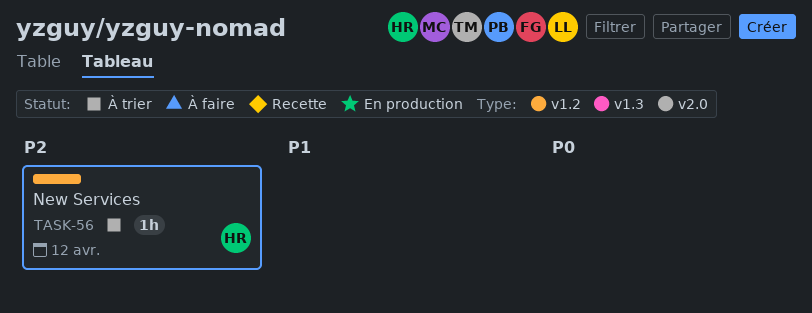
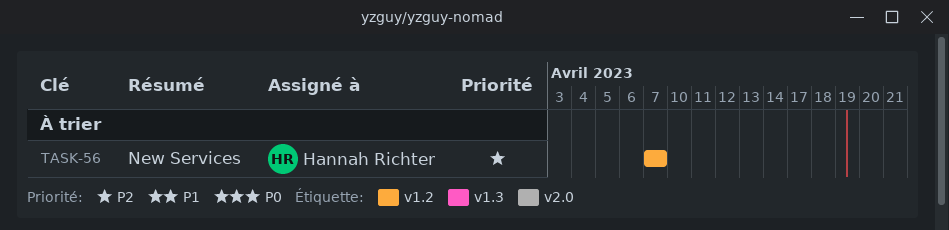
TASK-56, due: Apr 12 -> Apr 7

